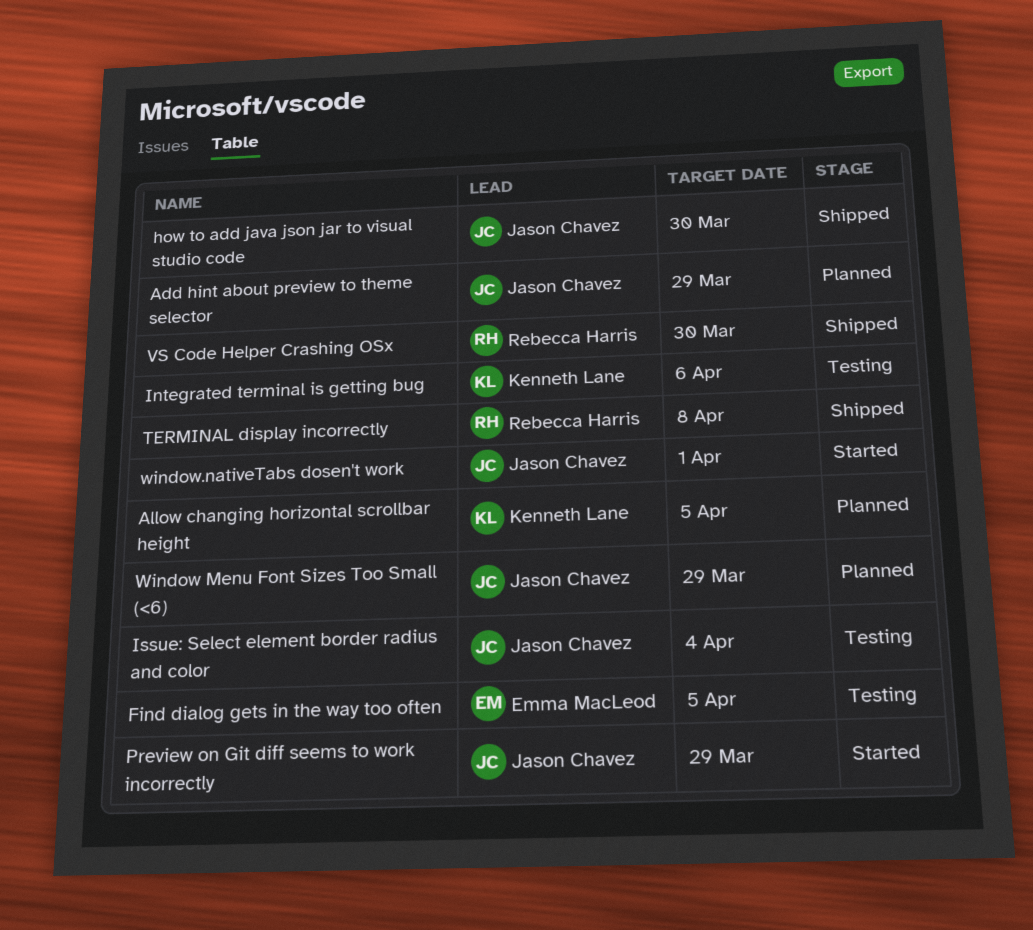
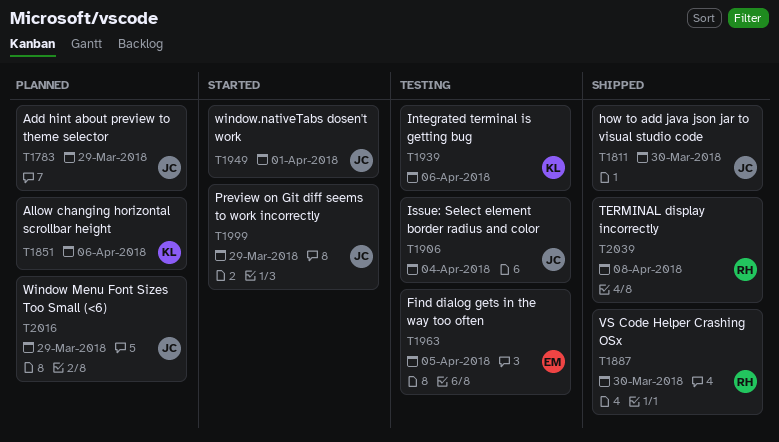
Allow changing horizontal scrollbar height, due: Apr 5 -> Apr 6

